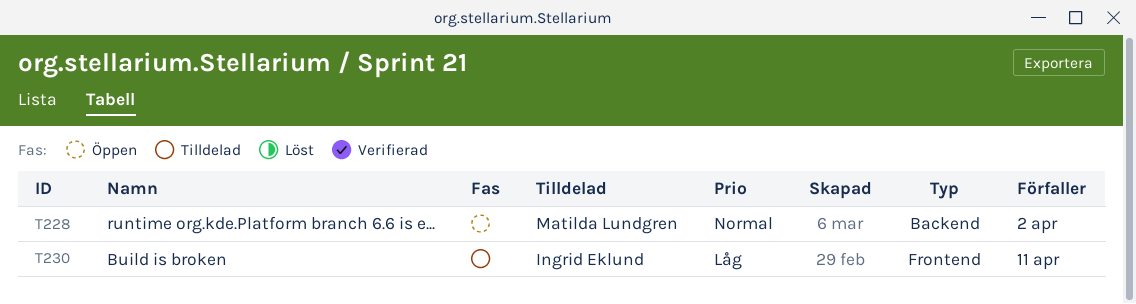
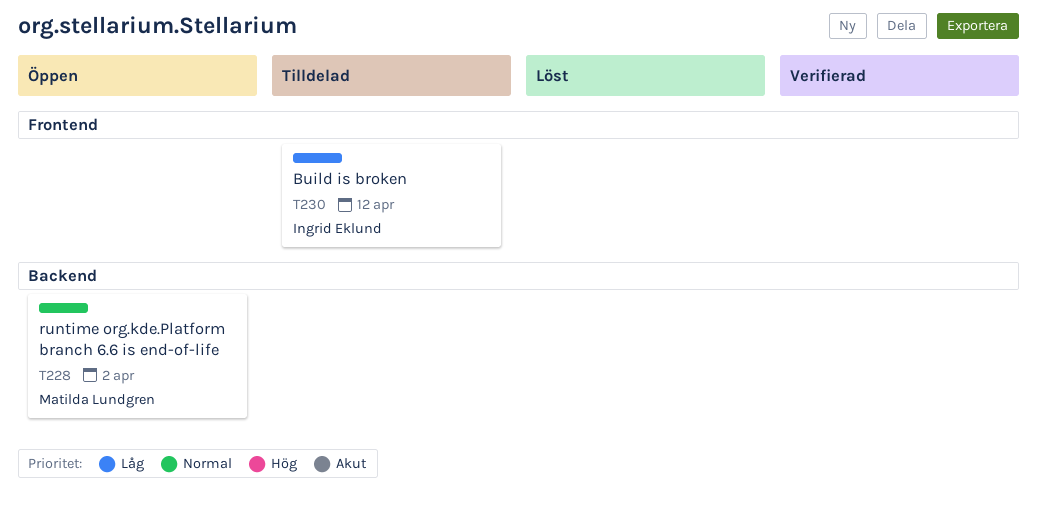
T230, due: Apr 11 -> Apr 12

